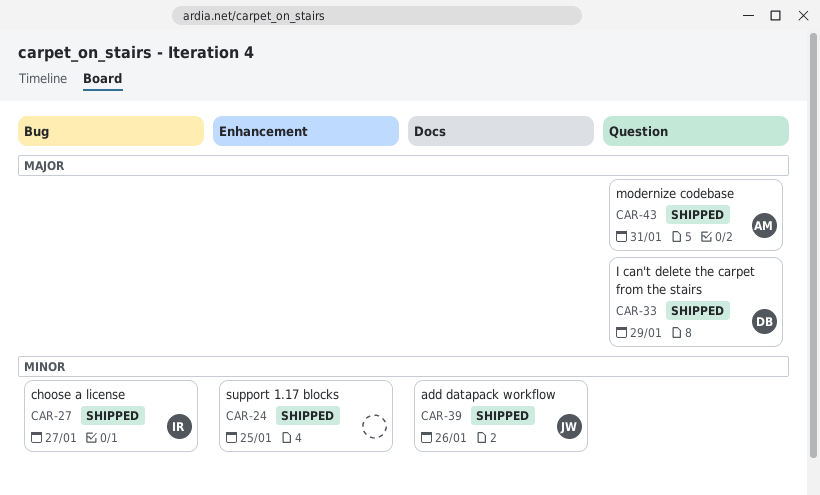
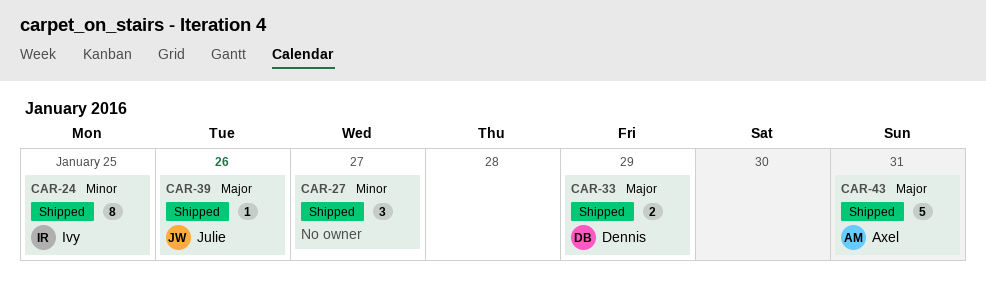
CAR-24, owner: none -> Ivy
CAR-27, owner: Ivy -> none
CAR-39, priority: Minor -> Major

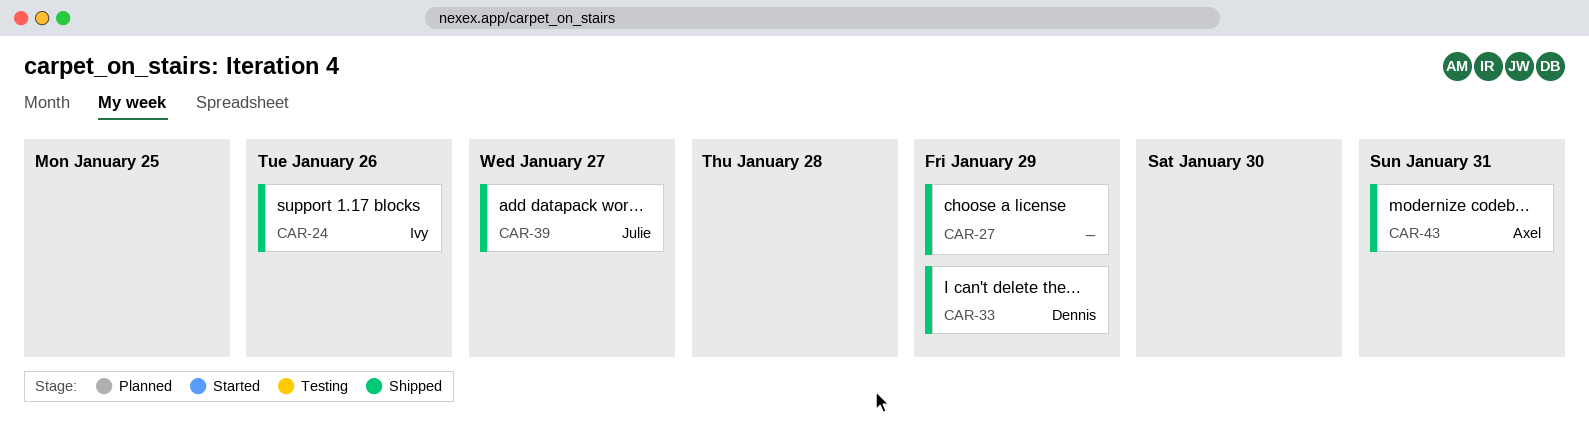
CAR-24, due: Jan 25 -> Jan 26
CAR-27, due: Jan 27 -> Jan 29
CAR-39, due: Jan 26 -> Jan 27

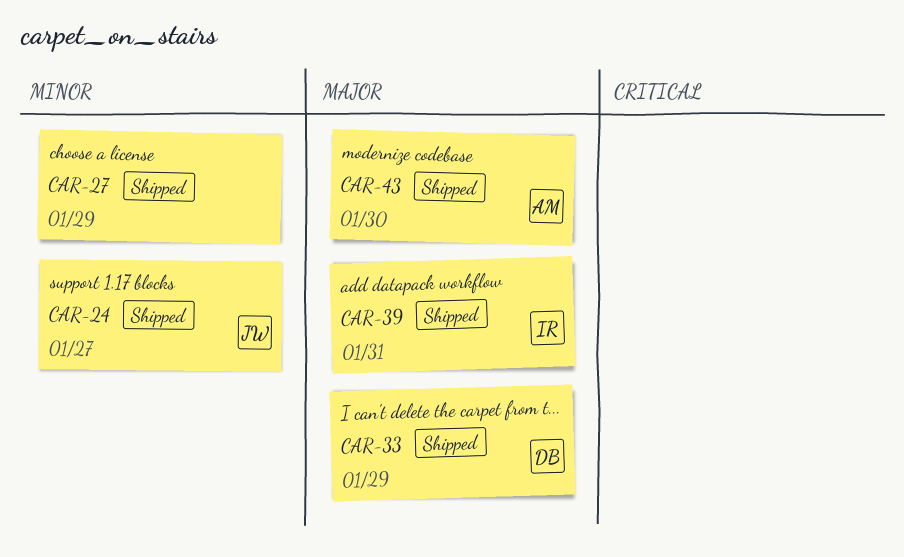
CAR-24, owner: Ivy -> Julie
CAR-24, due: Jan 26 -> Jan 27
CAR-39, owner: Julie -> Ivy
CAR-39, due: Jan 27 -> Jan 31
CAR-43, due: Jan 31 -> Jan 30

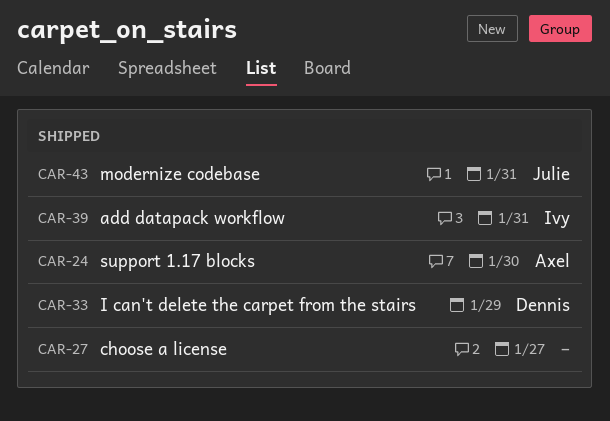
CAR-24, owner: Julie -> Axel
CAR-24, due: Jan 27 -> Jan 30
CAR-27, due: Jan 29 -> Jan 27
CAR-43, owner: Axel -> Julie
CAR-43, due: Jan 30 -> Jan 31

